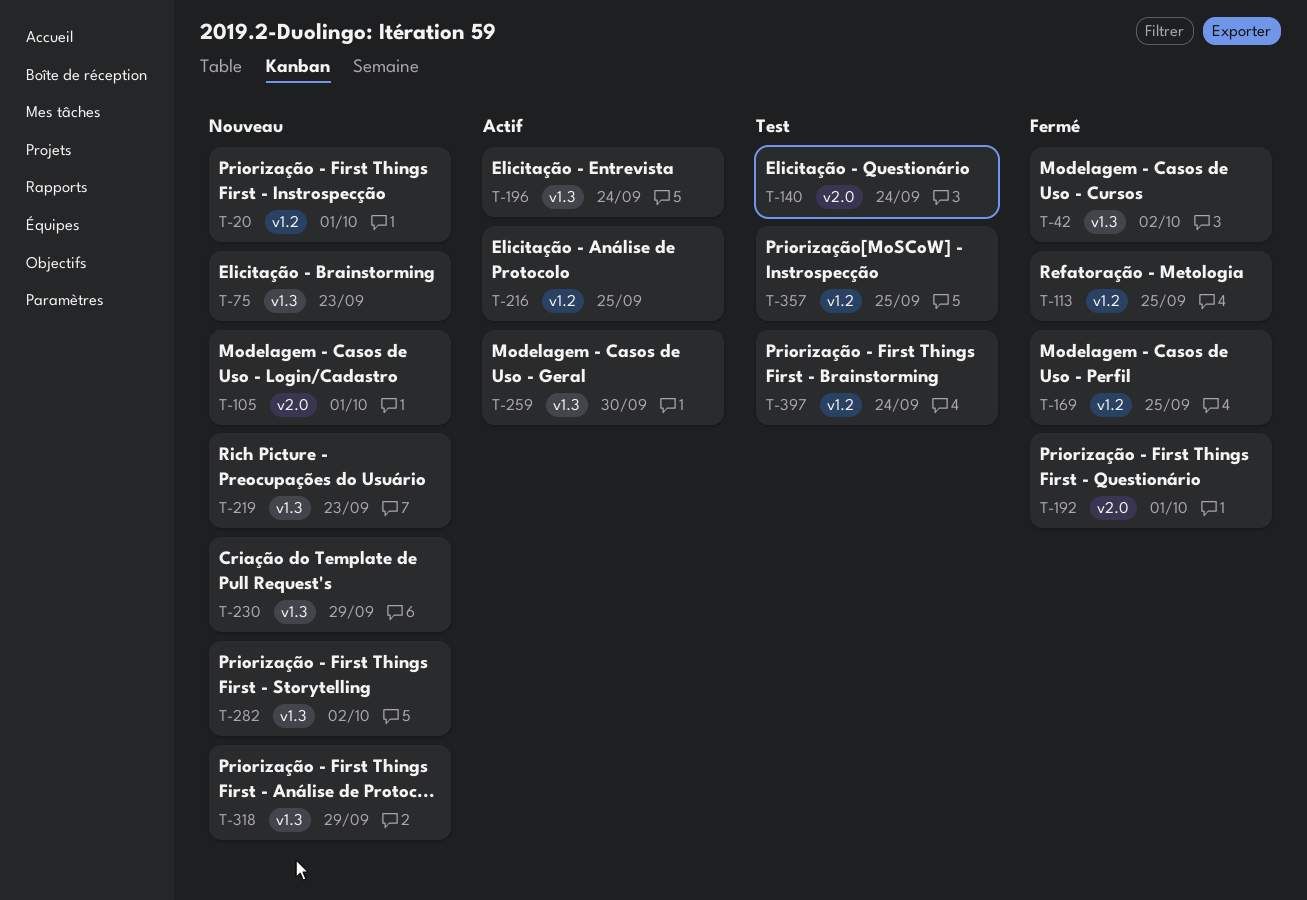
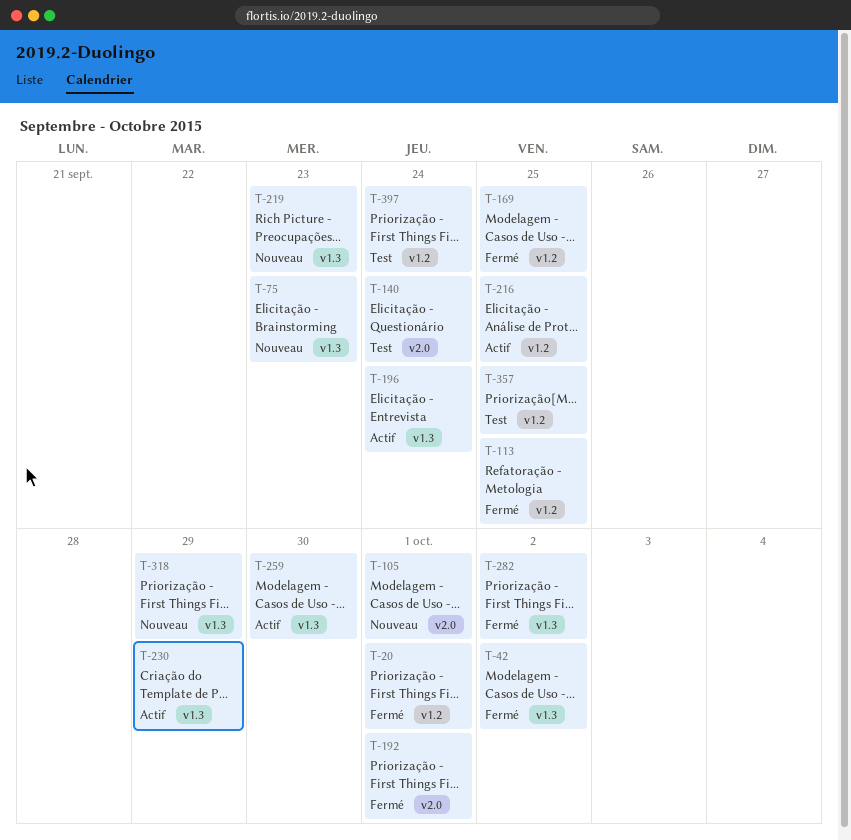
T-20, status: Nouveau -> Fermé
T-230, status: Nouveau -> Actif
T-282, status: Nouveau -> Fermé

